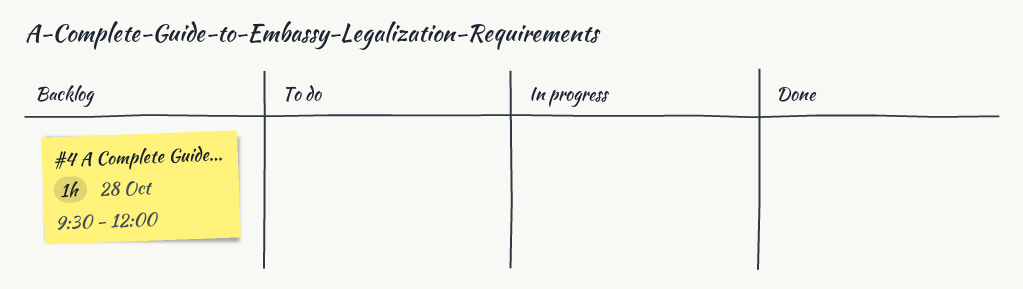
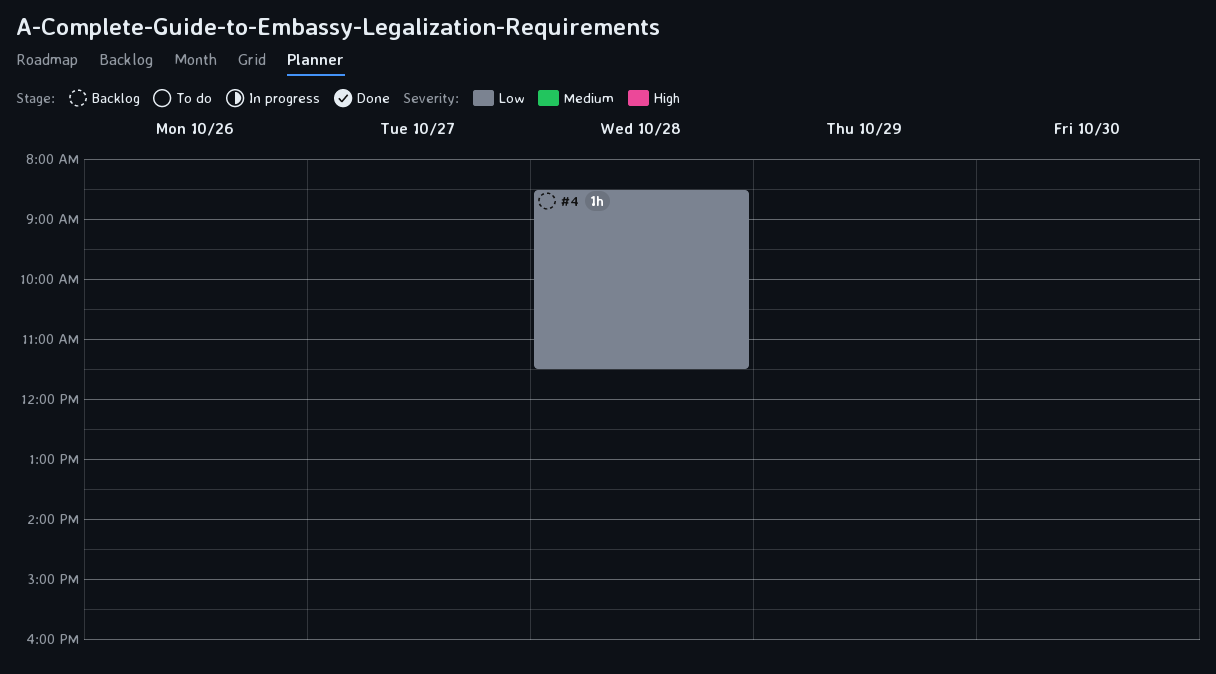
#4, begins: 09:30 -> 08:30
#4, ends: 12:00 -> 11:30

